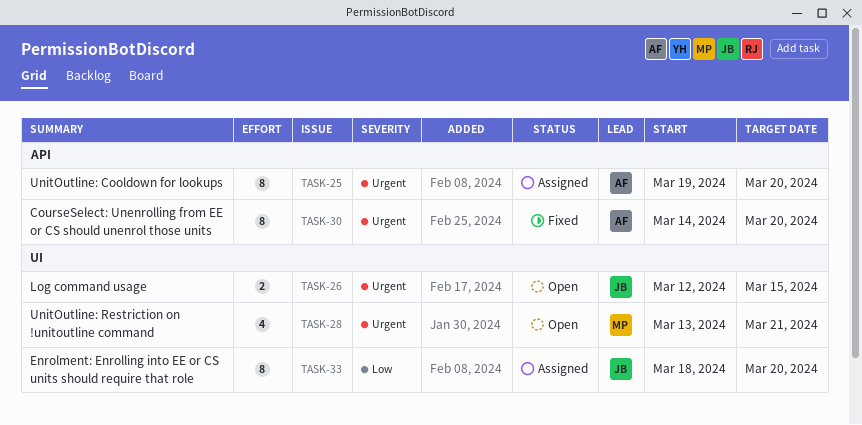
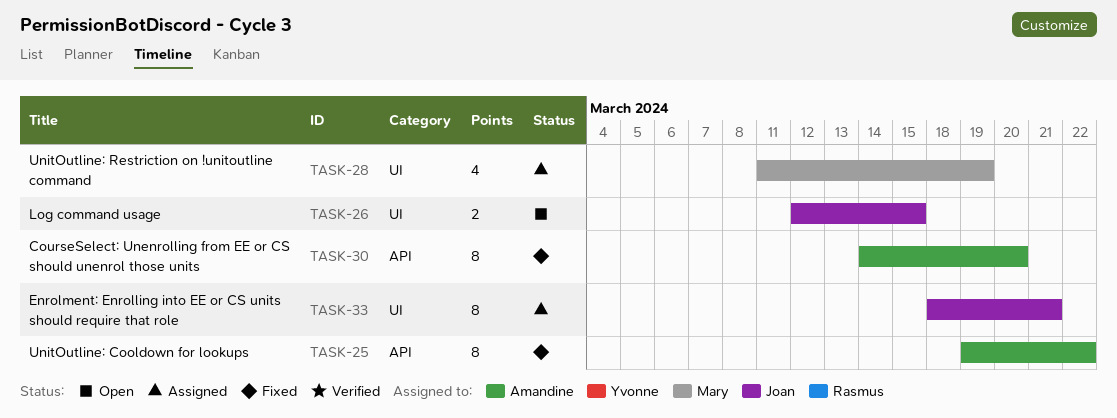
TASK-25, status: Assigned -> Fixed
TASK-25, due: Mar 20 -> Mar 22
TASK-28, status: Open -> Assigned
TASK-28, start: Mar 13 -> Mar 11
TASK-28, due: Mar 21 -> Mar 19
TASK-33, due: Mar 20 -> Mar 21

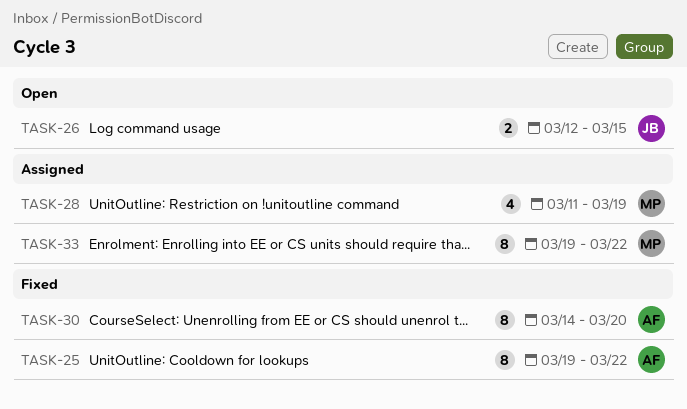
TASK-33, owner: Joan -> Mary
TASK-33, start: Mar 18 -> Mar 19
TASK-33, due: Mar 21 -> Mar 22

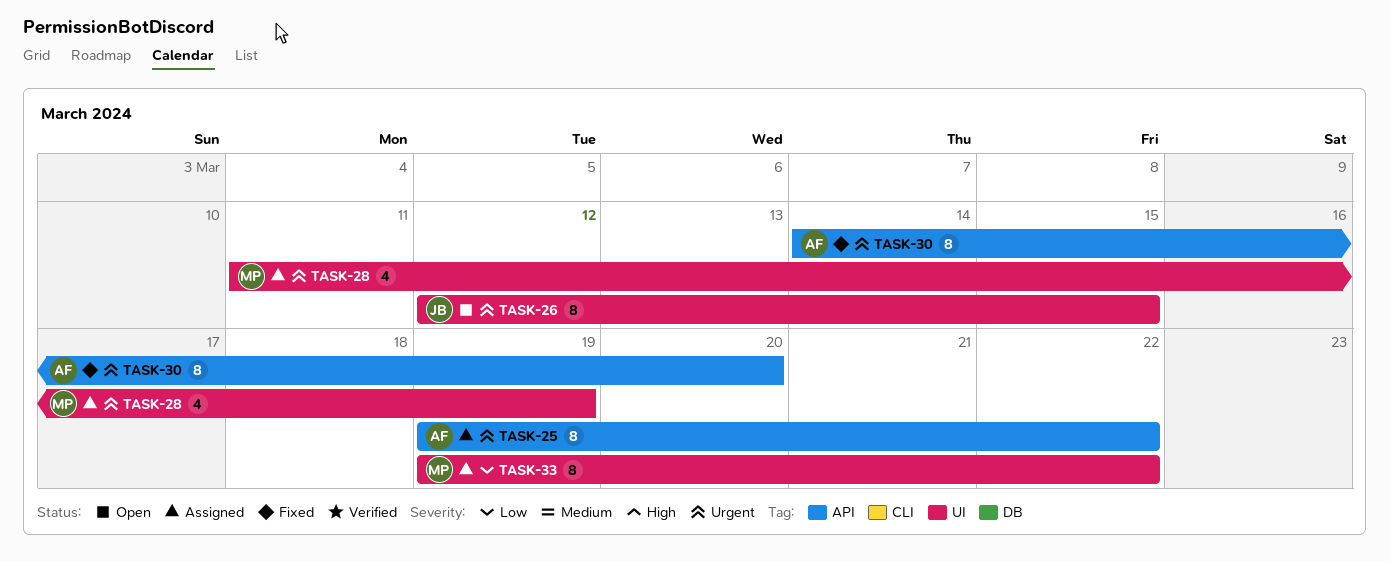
TASK-25, status: Fixed -> Assigned
TASK-26, estimate: 2 -> 8

